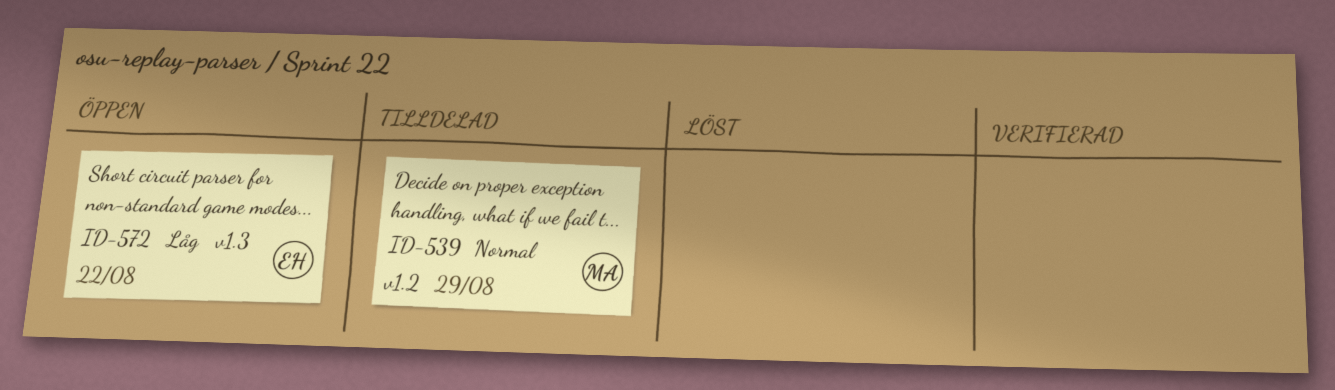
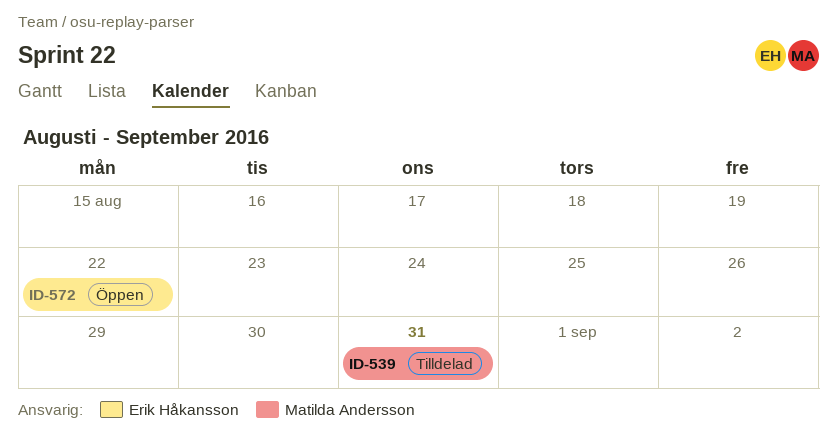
ID-539, due: Aug 29 -> Aug 31

